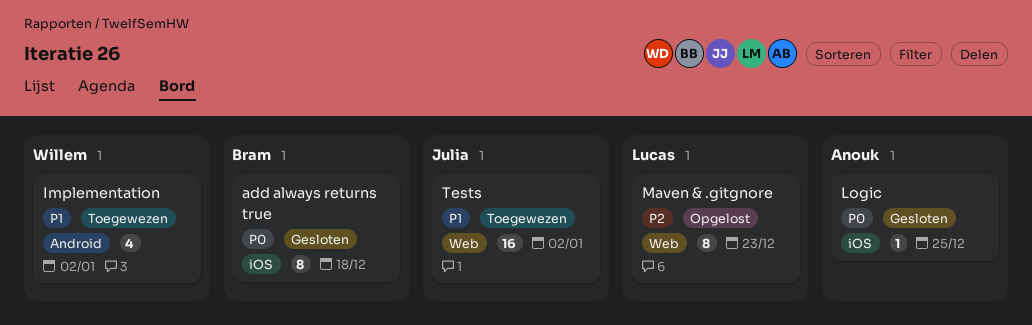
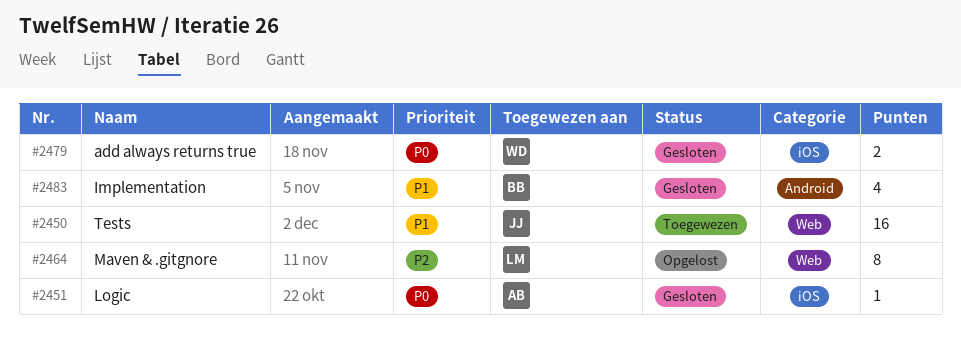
add always returns true, owner: Bram -> Willem
add always returns true, estimate: 8 -> 2
Implementation, status: Toegewezen -> Gesloten
Implementation, owner: Willem -> Bram

